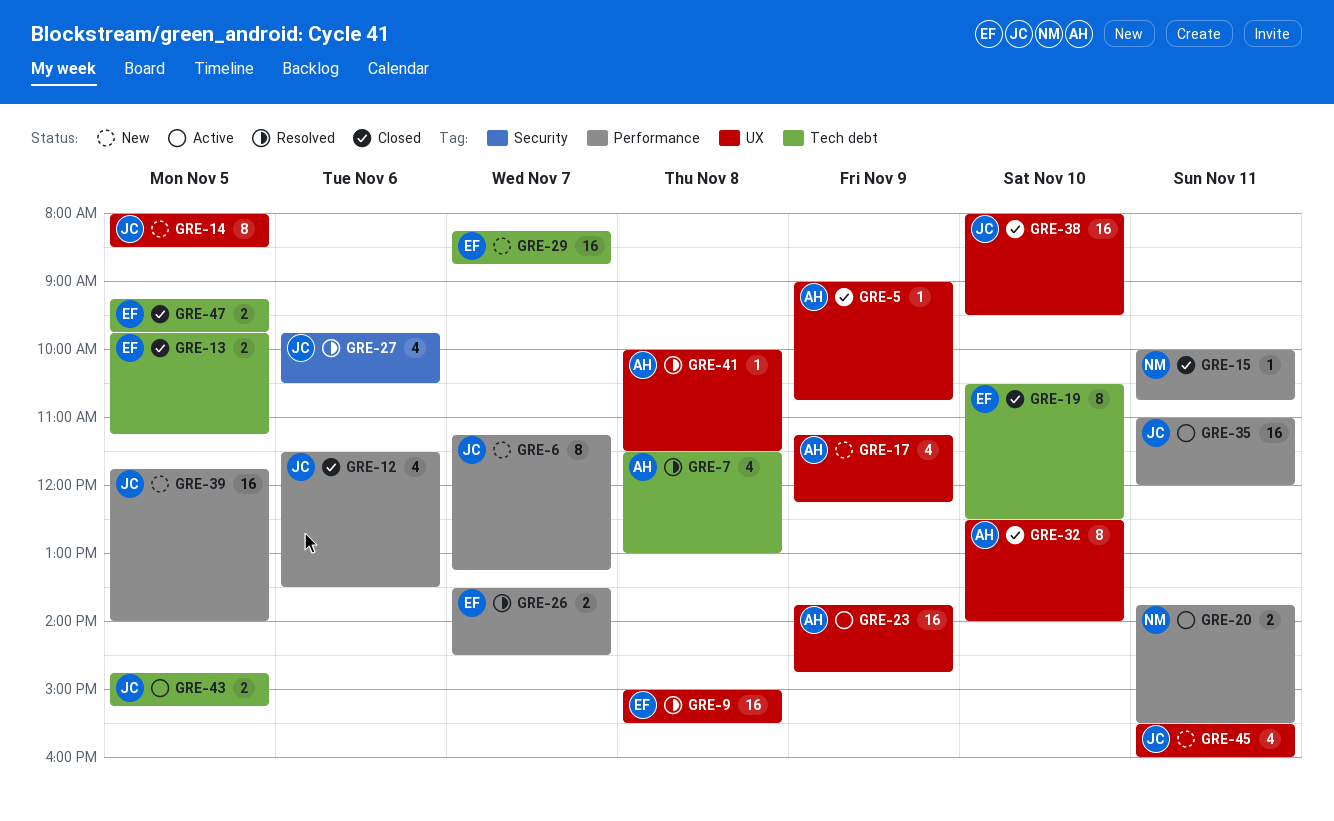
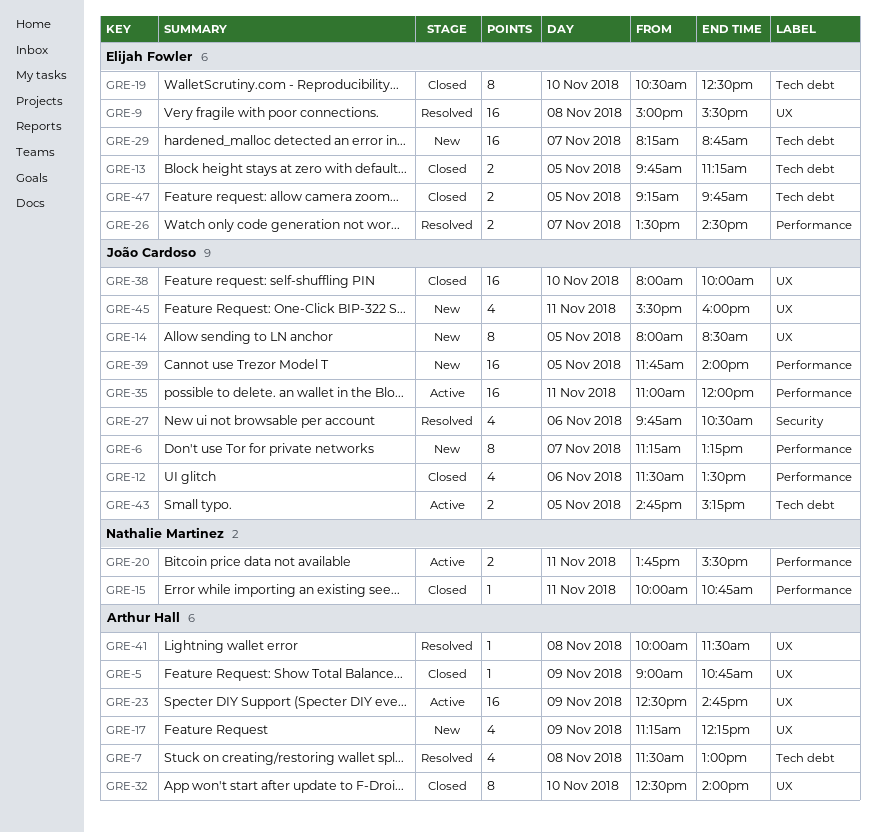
GRE-23, begins: 13:45 -> 12:30
GRE-38, ends: 09:30 -> 10:00

